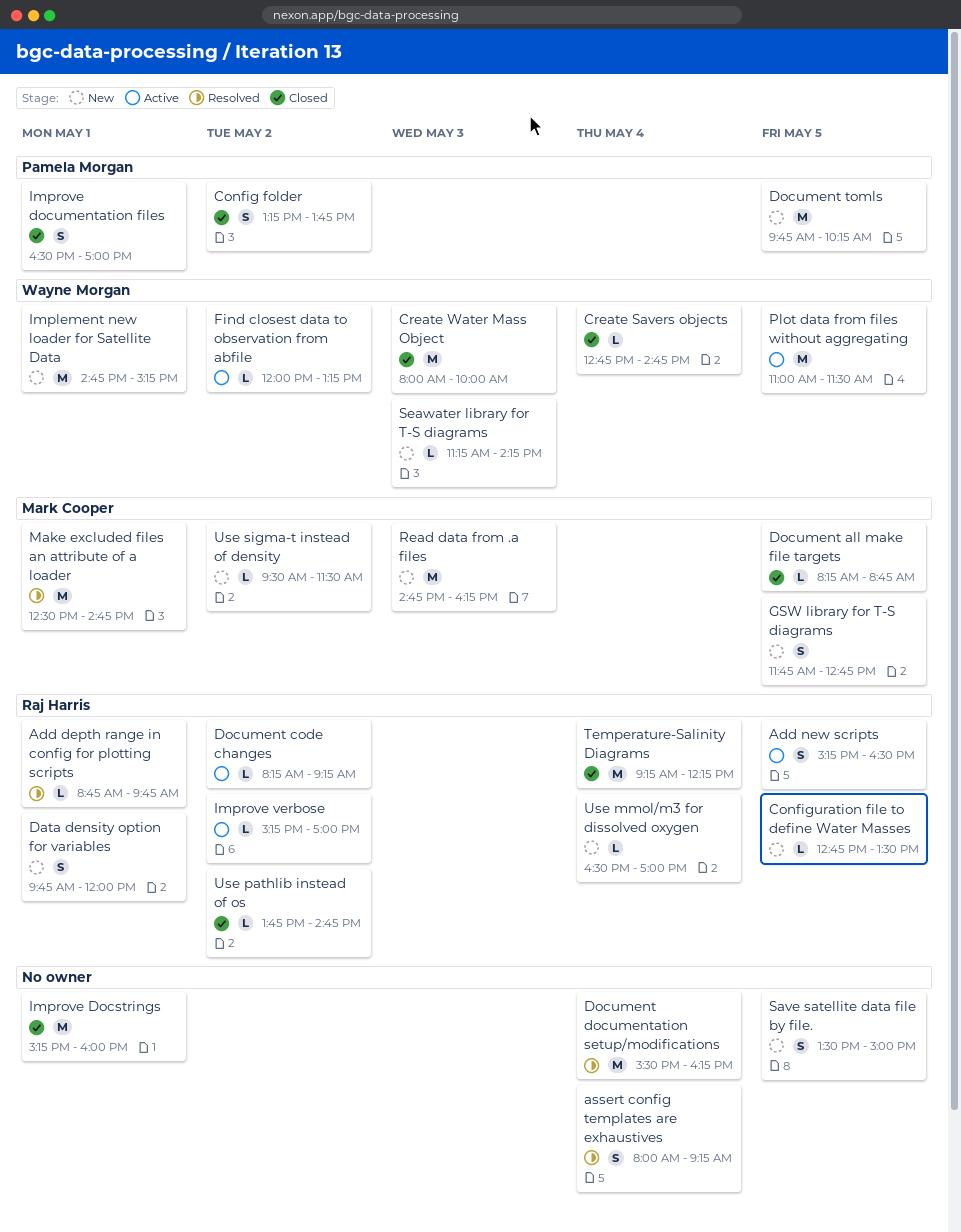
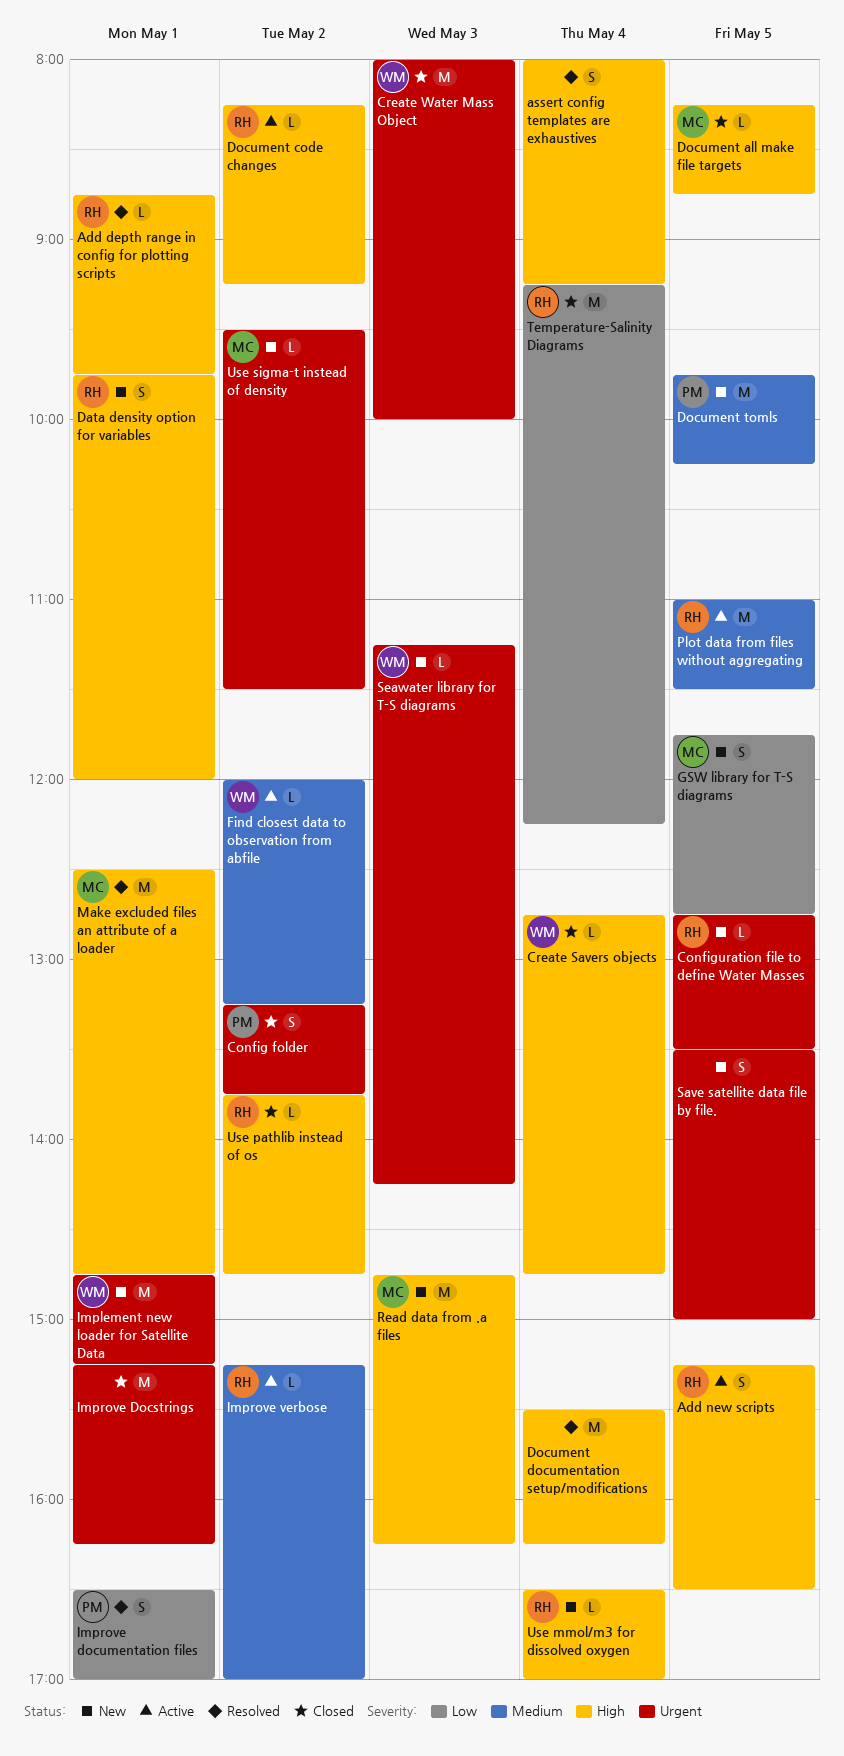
Improve Docstrings, ends: 16:00 -> 16:15
Improve documentation files, status: Closed -> Resolved
Plot data from files without aggregating, owner: Wayne Morgan -> Raj Harris

